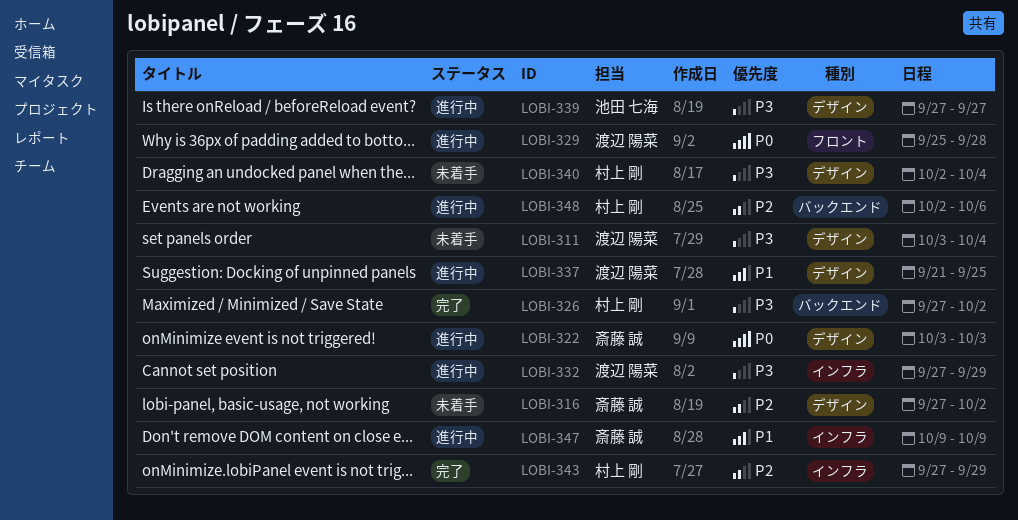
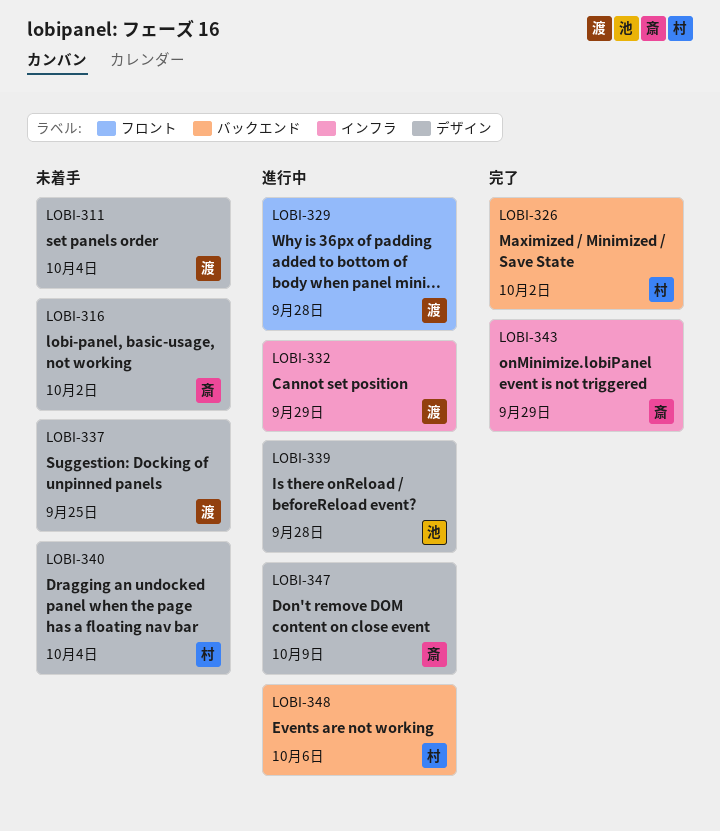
LOBI-322: present -> none
LOBI-337, status: 進行中 -> 未着手
LOBI-339, due: Sep 27 -> Sep 28
LOBI-343, owner: 村上 剛 -> 斎藤 誠
LOBI-347, label: インフラ -> デザイン

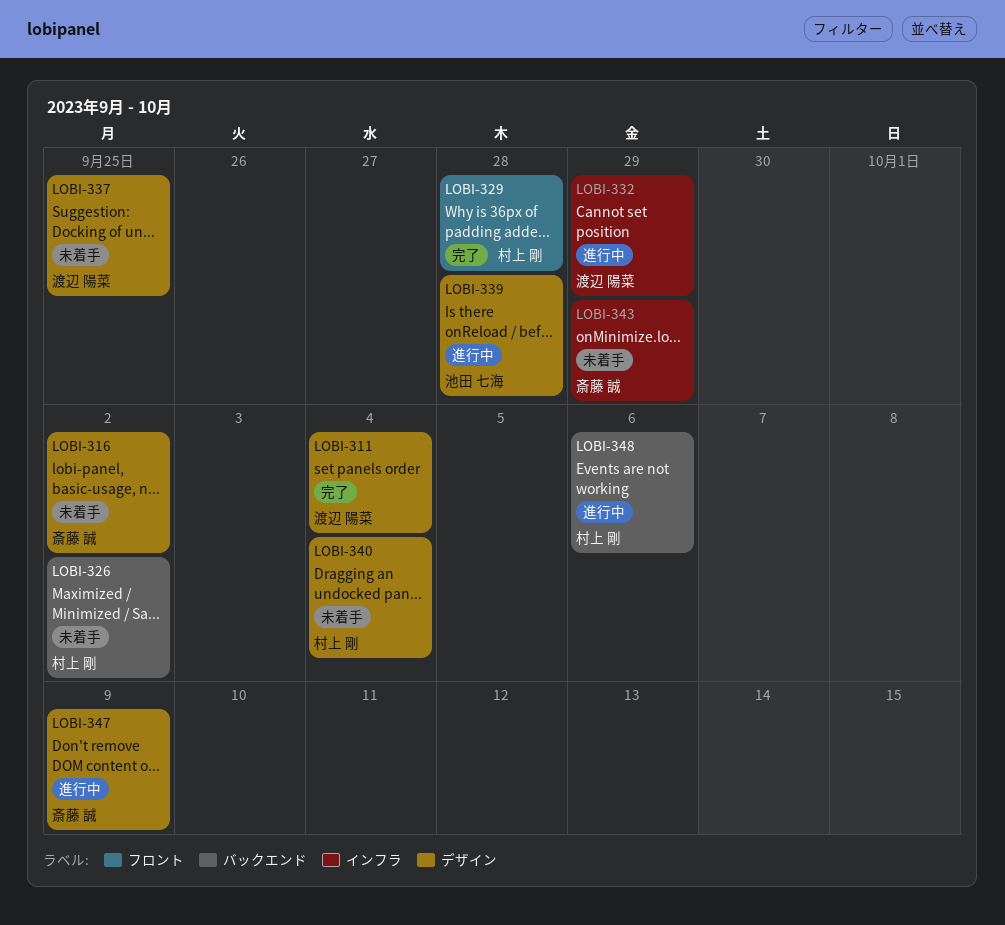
LOBI-311, status: 未着手 -> 完了
LOBI-326, status: 完了 -> 未着手
LOBI-329, status: 進行中 -> 完了
LOBI-329, owner: 渡辺 陽菜 -> 村上 剛
LOBI-343, status: 完了 -> 未着手

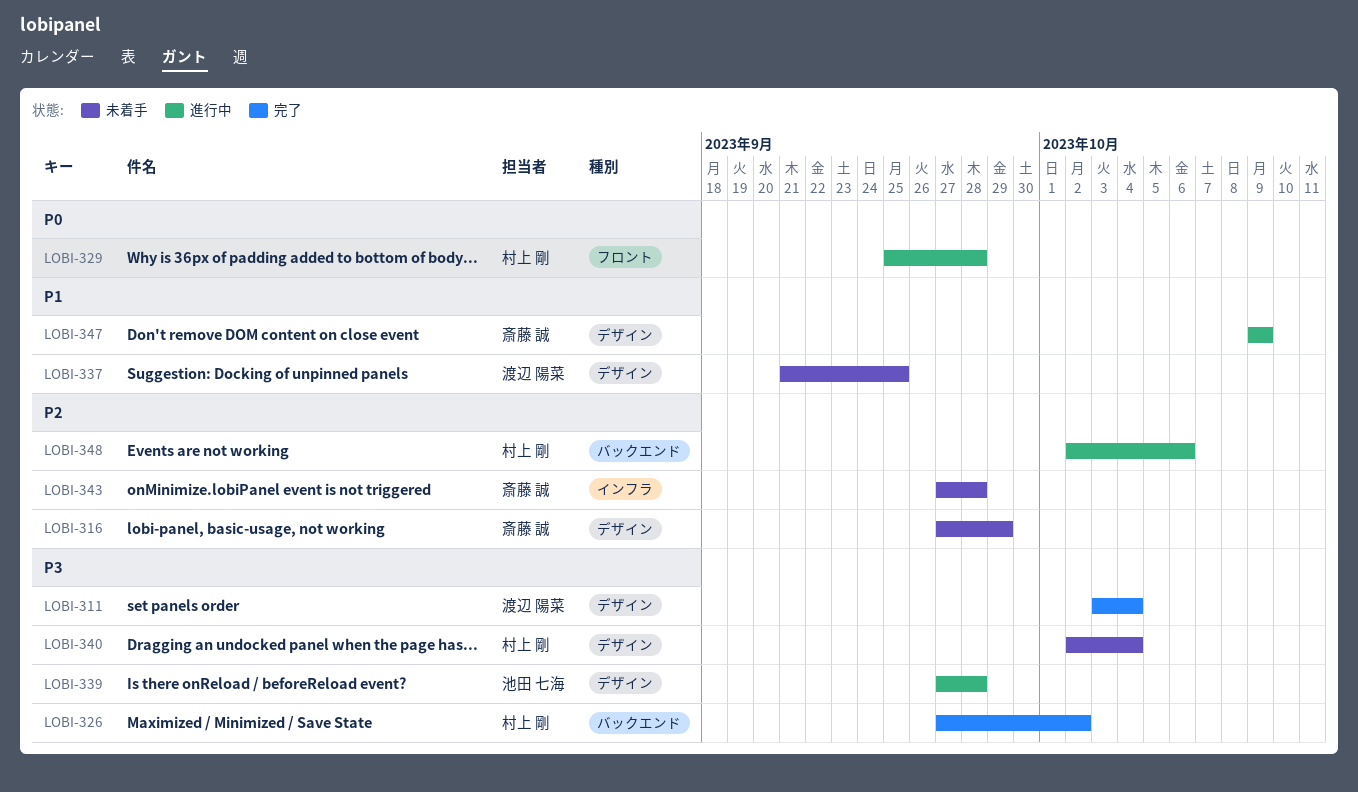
LOBI-316, due: Oct 2 -> Sep 29
LOBI-326, status: 未着手 -> 完了
LOBI-329, status: 完了 -> 進行中
LOBI-332: present -> none
LOBI-343, due: Sep 29 -> Sep 28

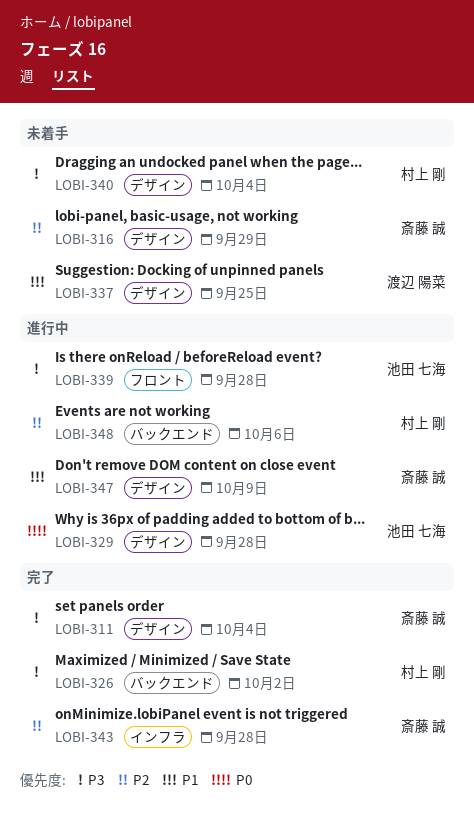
LOBI-311, owner: 渡辺 陽菜 -> 斎藤 誠
LOBI-329, owner: 村上 剛 -> 池田 七海
LOBI-329, label: フロント -> デザイン
LOBI-339, label: デザイン -> フロント
LOBI-343, status: 未着手 -> 完了

